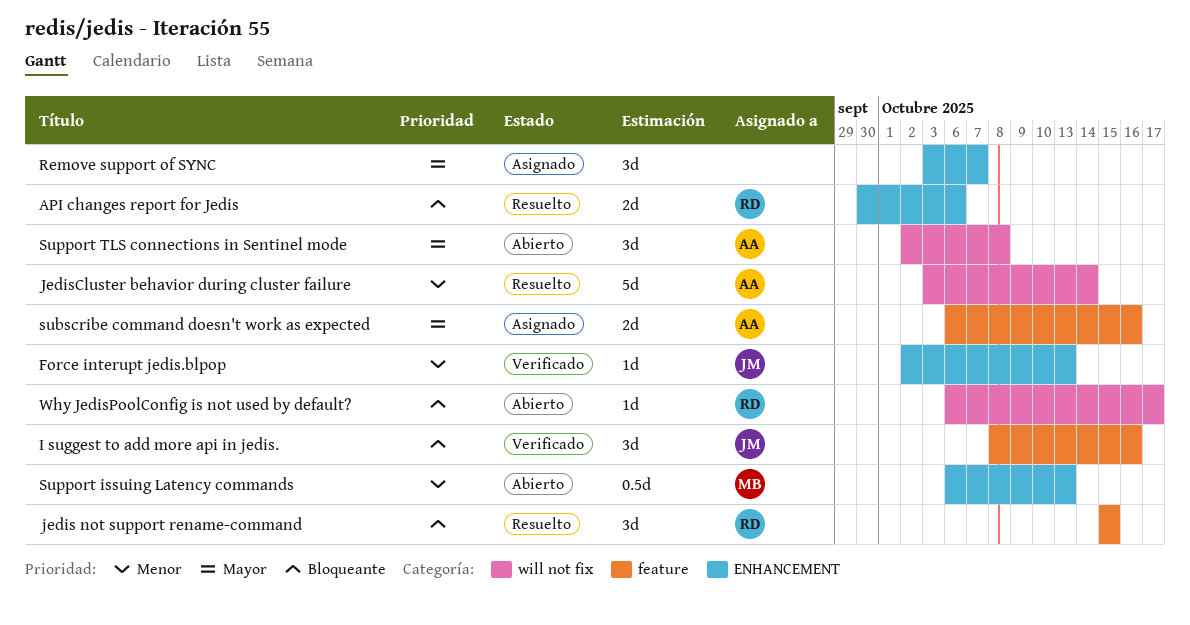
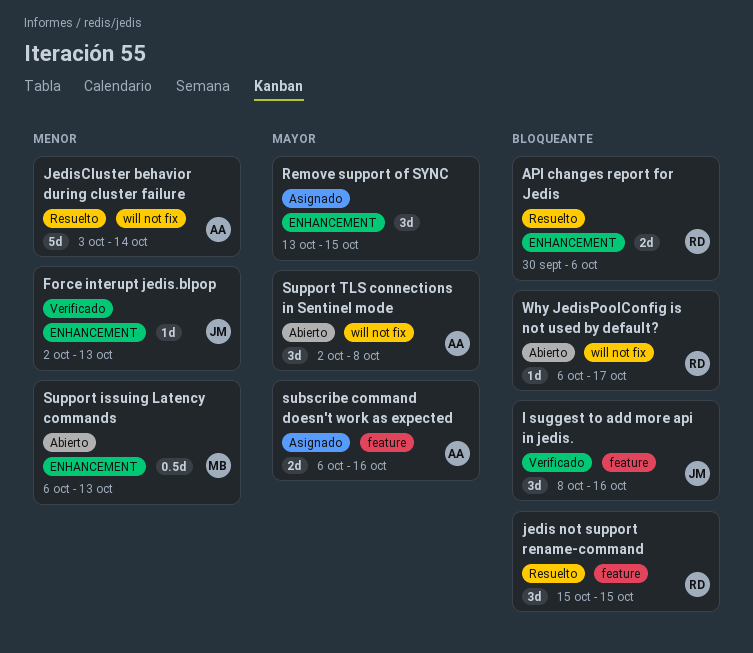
Remove support of SYNC, start: Oct 3 -> Oct 13
Remove support of SYNC, due: Oct 7 -> Oct 15

